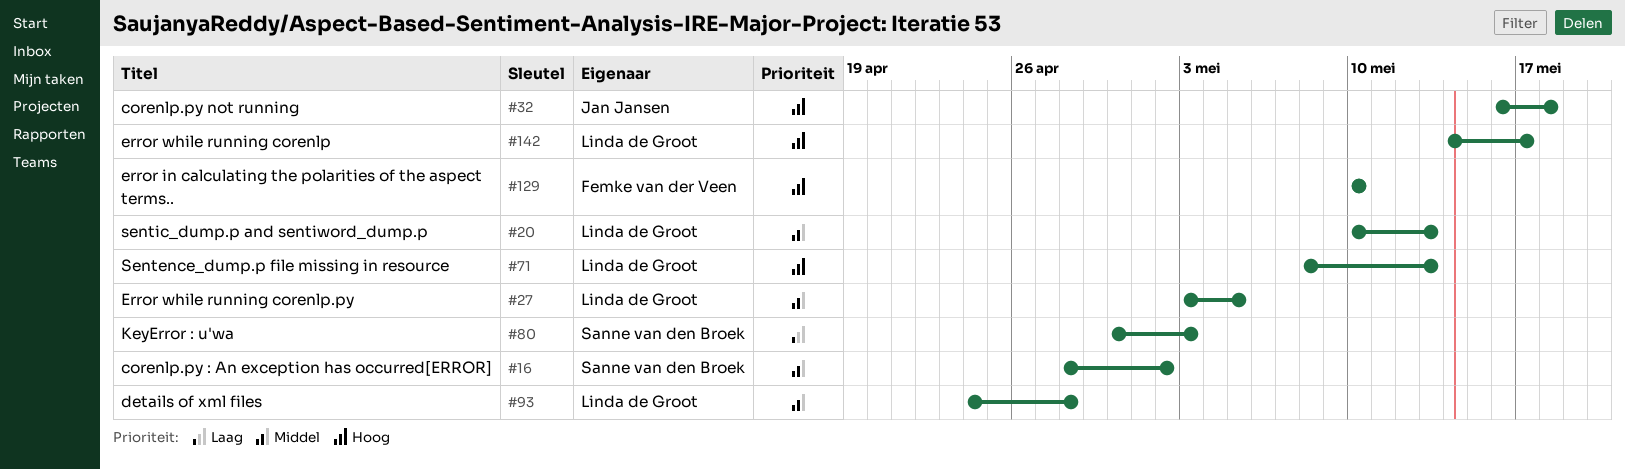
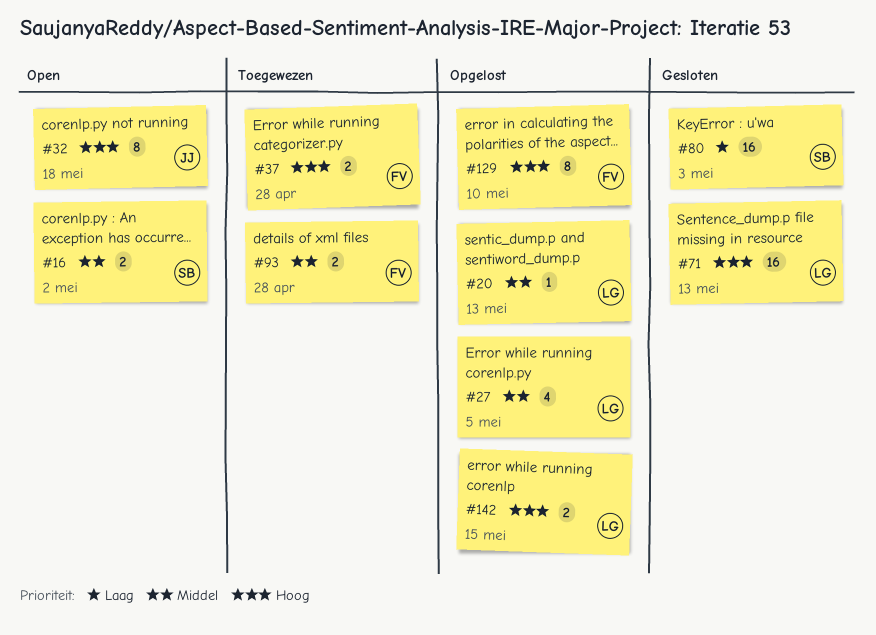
#37: none -> present
#93, owner: Linda de Groot -> Femke van der Veen
#142, due: May 17 -> May 15

